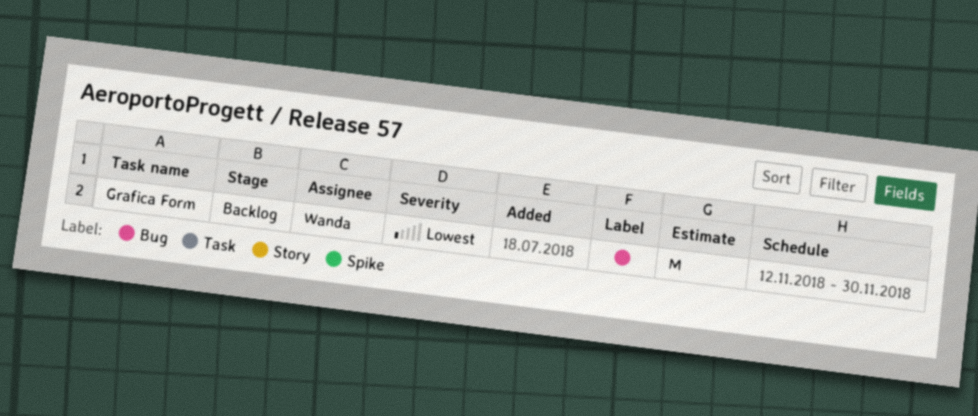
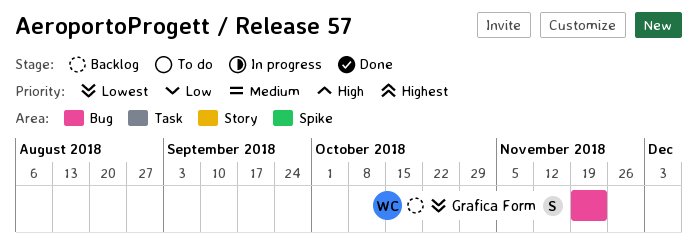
Grafica Form, estimate: M -> S
Grafica Form, start: Nov 12 -> Nov 19
Grafica Form, due: Nov 30 -> Nov 23

